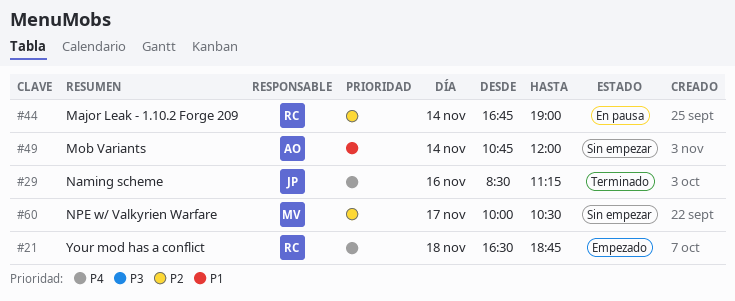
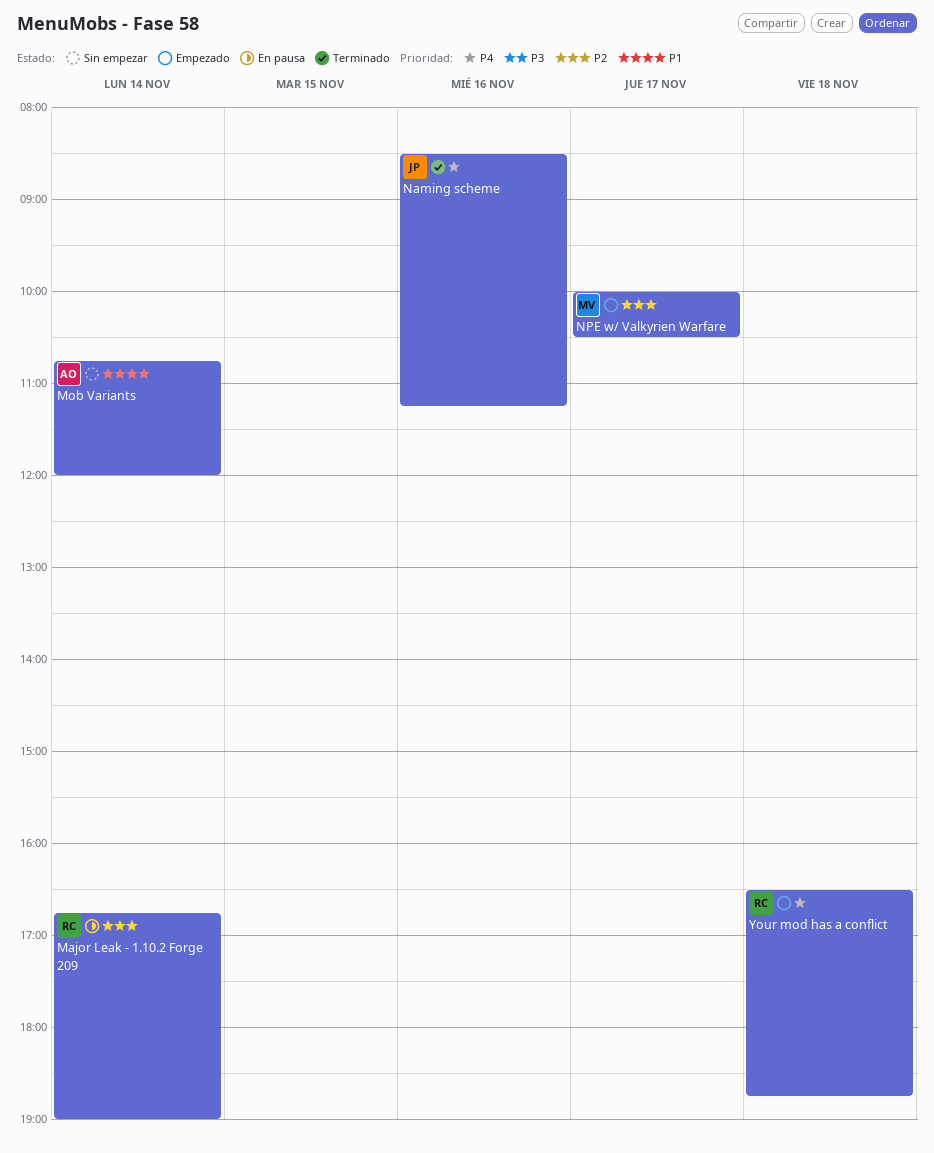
NPE w/ Valkyrien Warfare, status: Sin empezar -> Empezado

